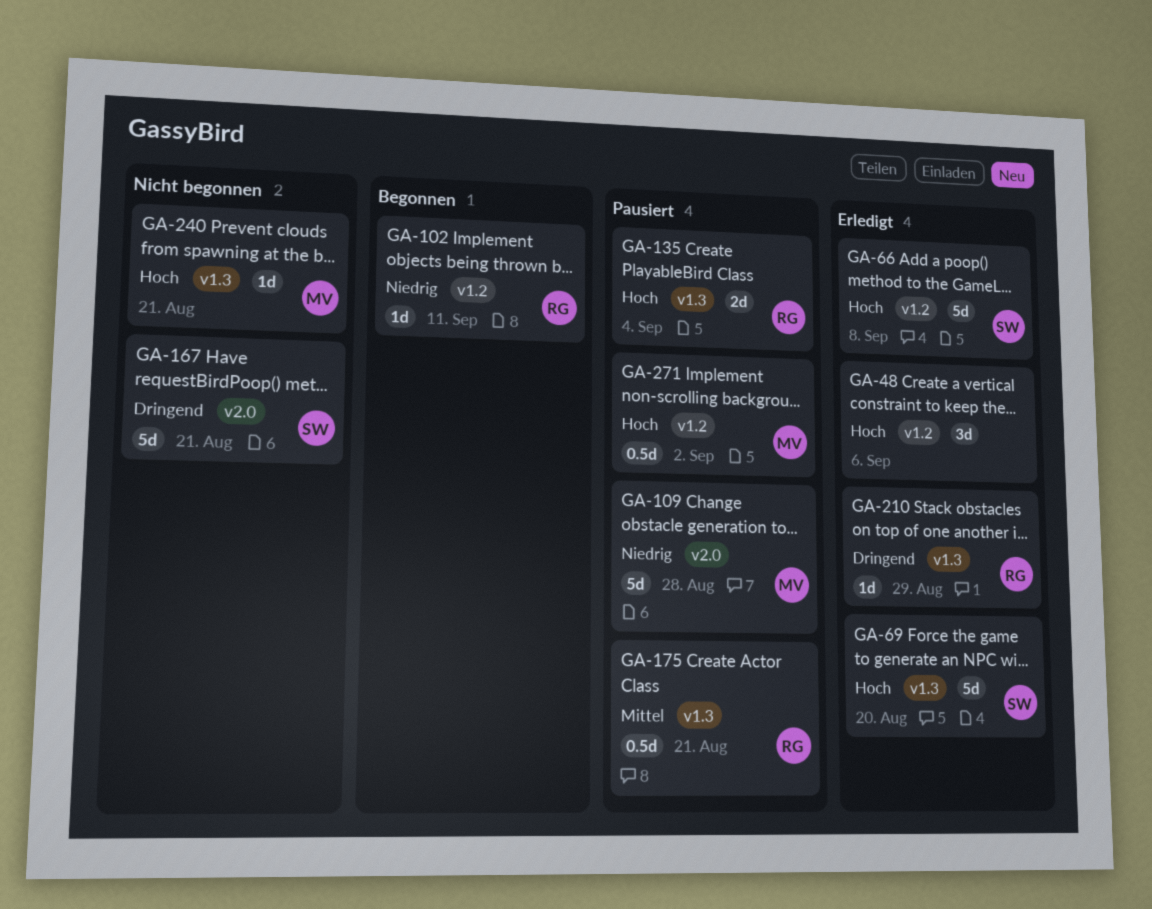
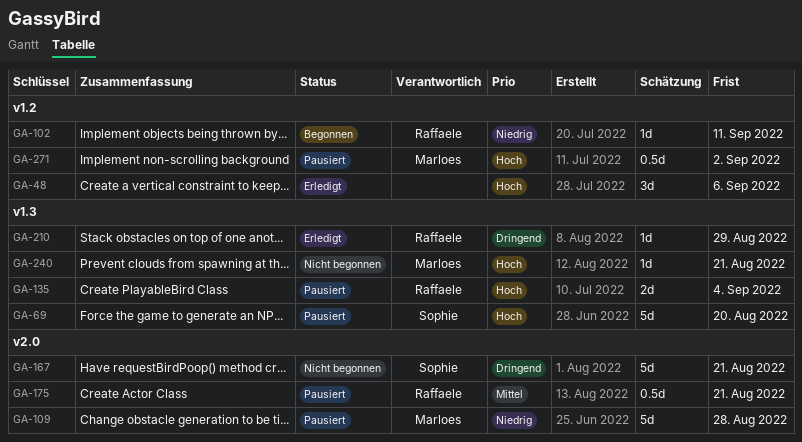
GA-66: present -> none
GA-69, status: Erledigt -> Pausiert
GA-175, label: v1.3 -> v2.0

